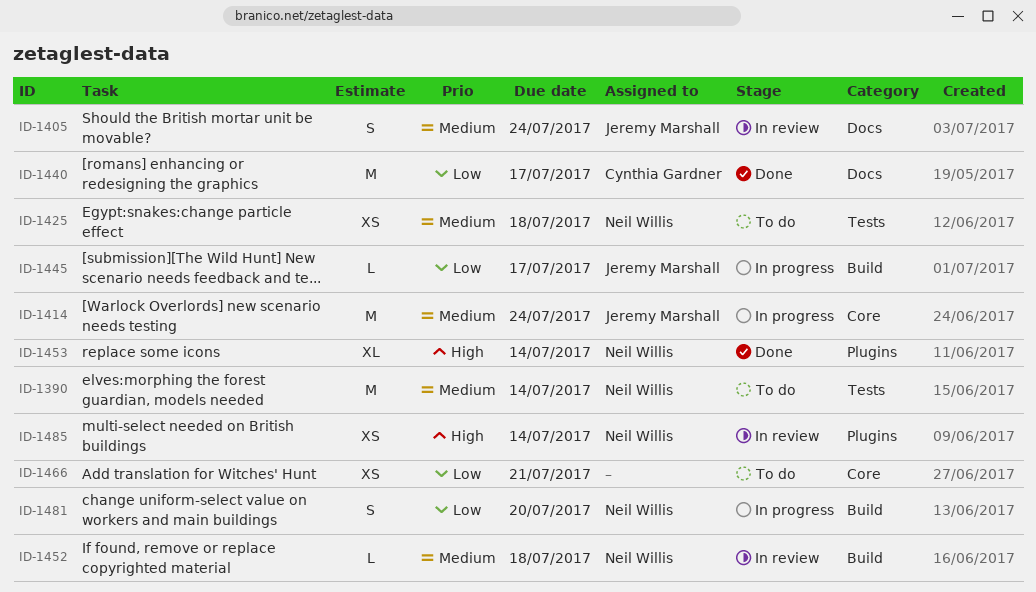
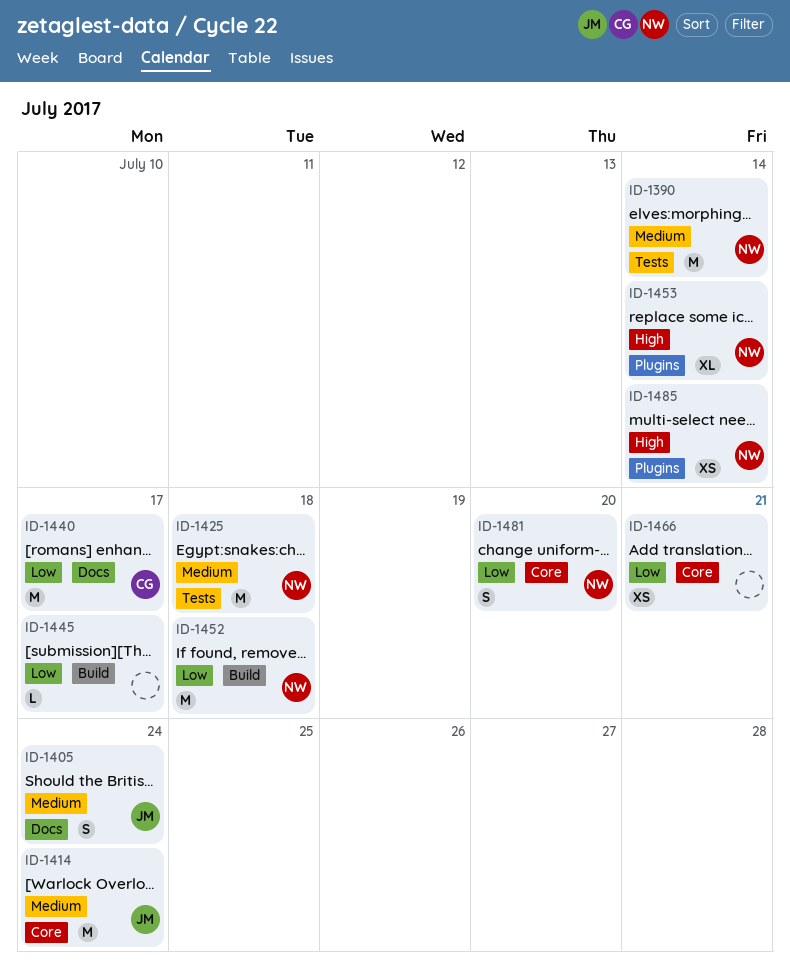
ID-1425, estimate: XS -> M
ID-1445, owner: Jeremy Marshall -> none
ID-1452, priority: Medium -> Low
ID-1452, estimate: L -> M
ID-1481, label: Build -> Core

